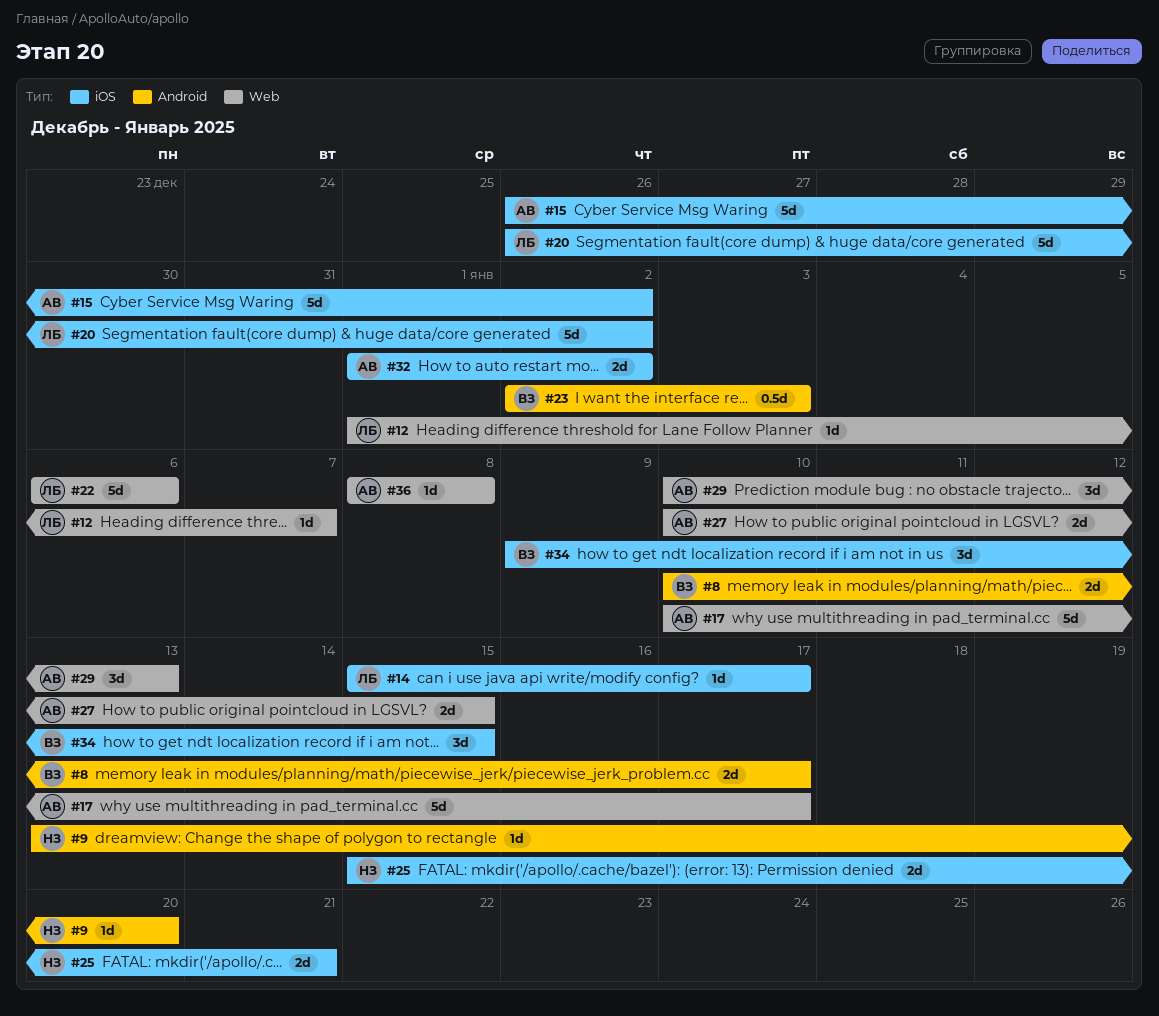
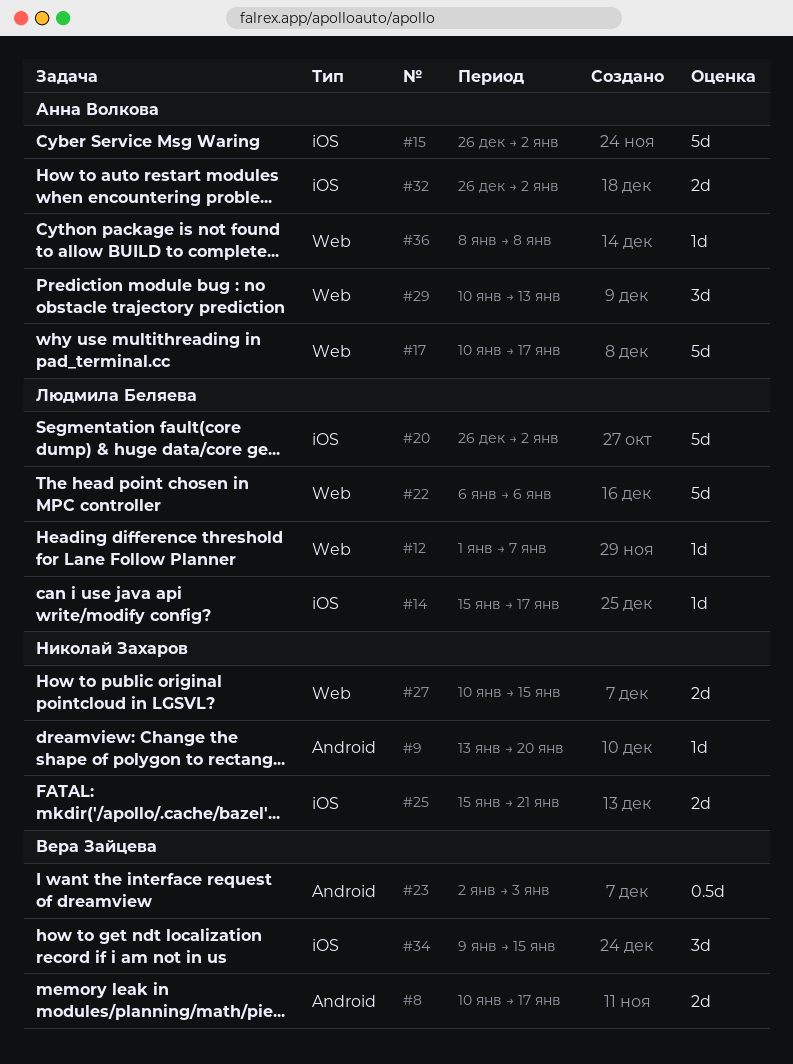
#27, owner: Анна Волкова -> Николай Захаров
#32, start: Jan 1 -> Dec 26

